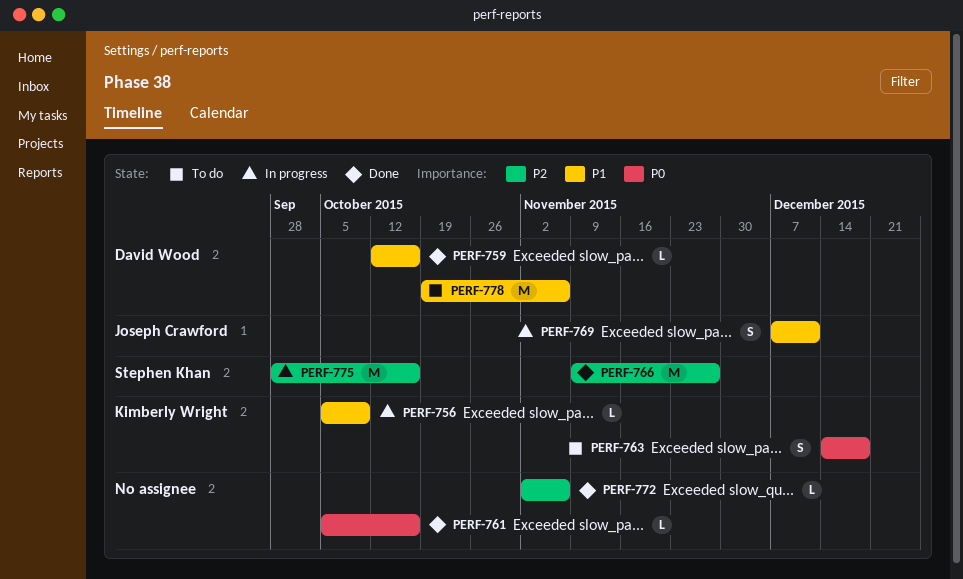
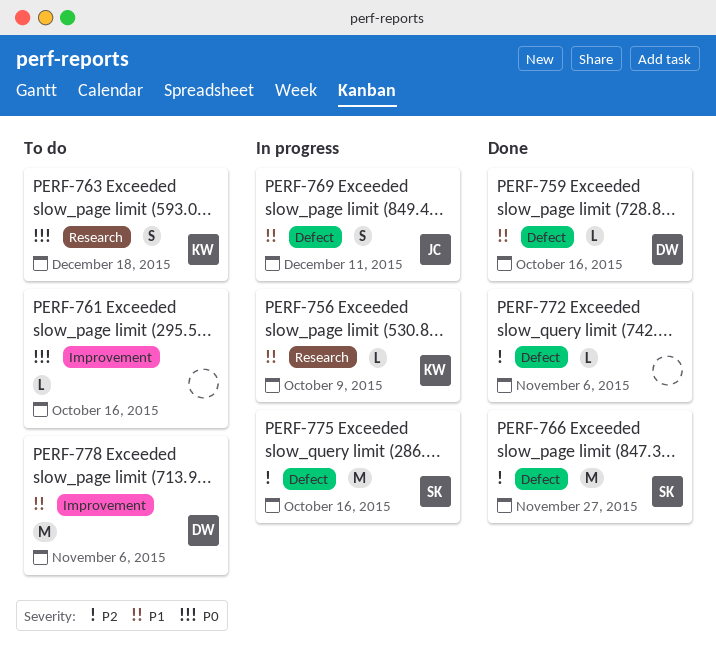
PERF-761, status: Done -> To do

